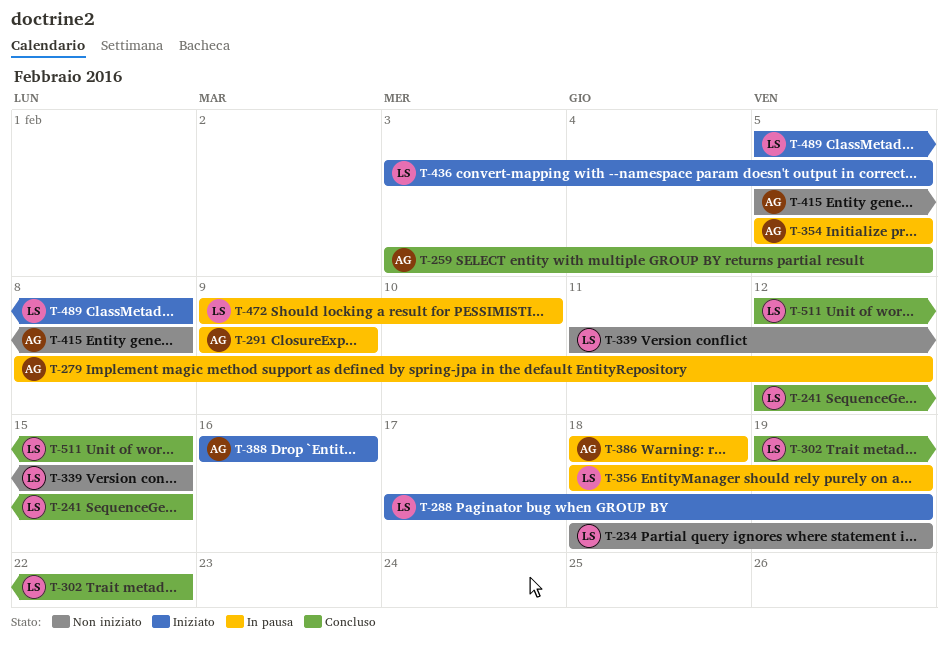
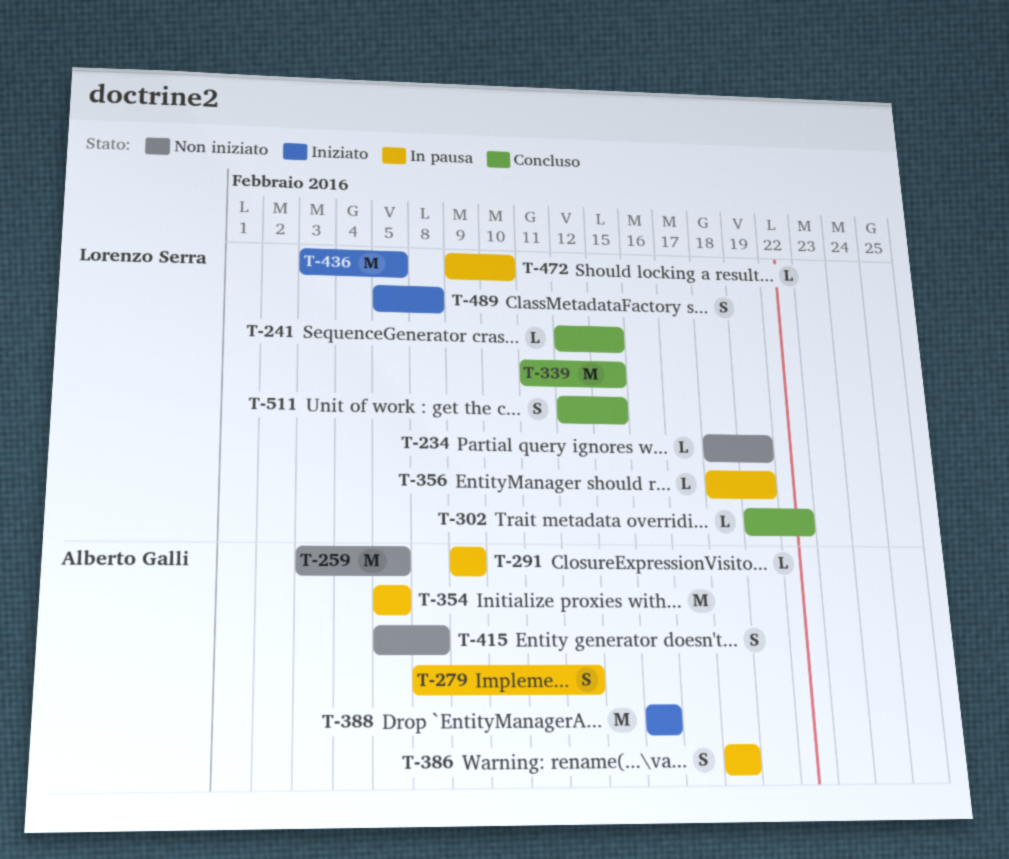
T-259, status: Concluso -> Non iniziato
T-288: present -> none
T-339, status: Non iniziato -> Concluso

